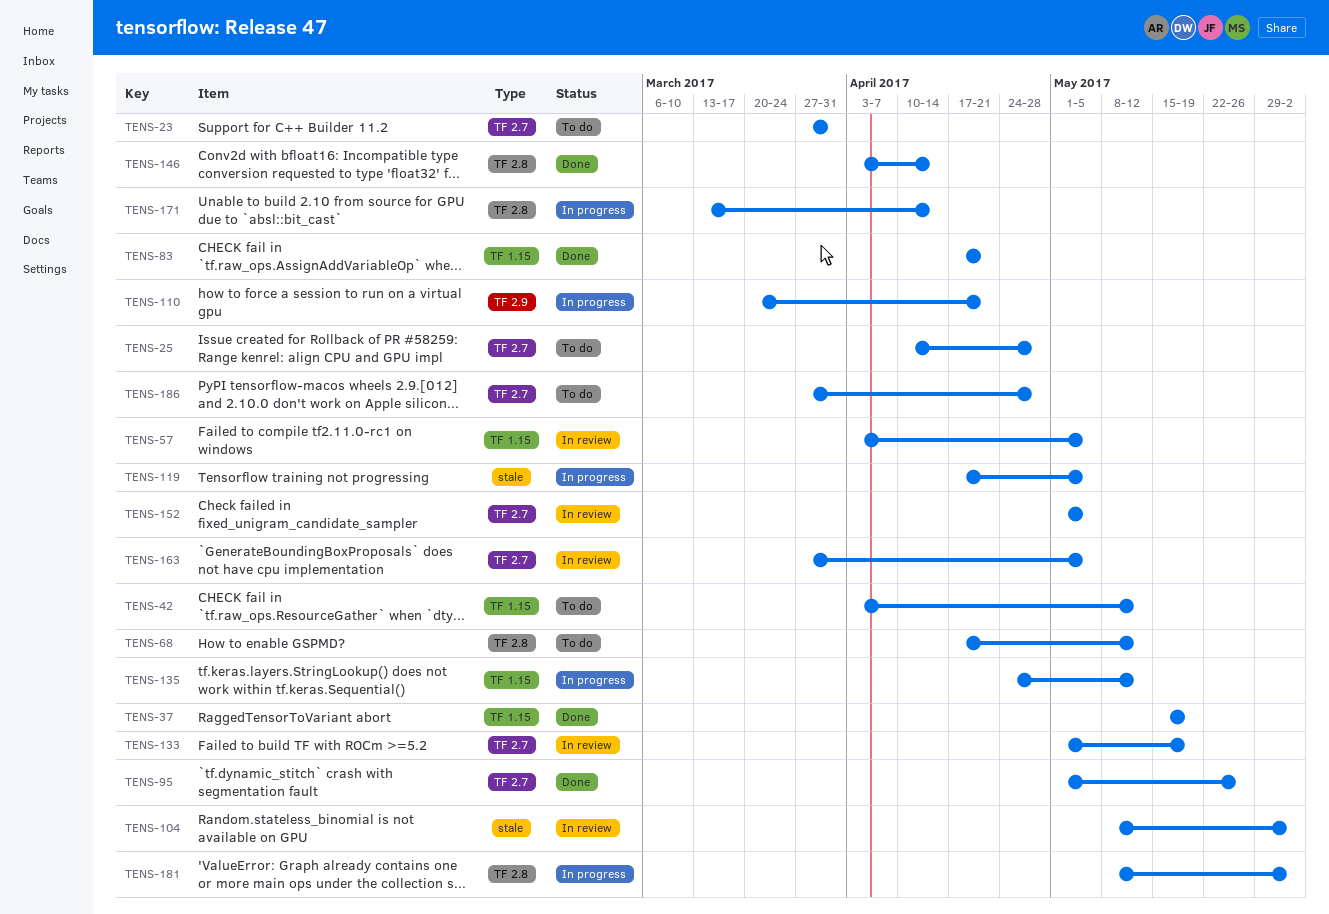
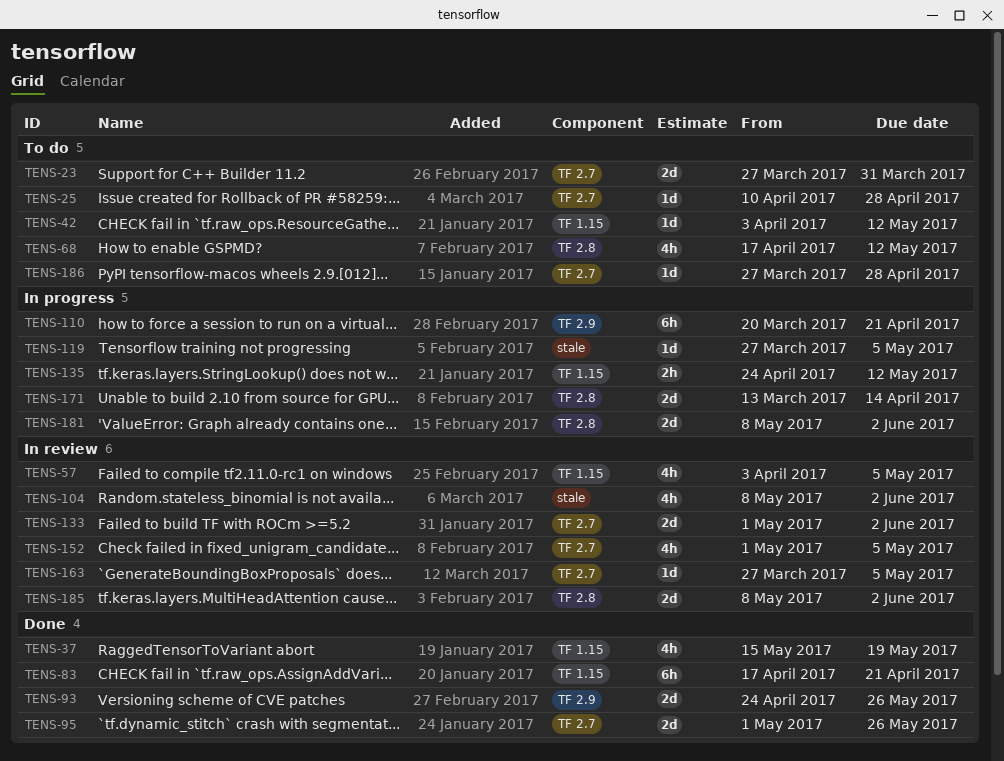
TENS-93: none -> present
TENS-119, start: Apr 17 -> Mar 27
TENS-133, due: May 19 -> Jun 2
TENS-146: present -> none
TENS-185: none -> present

